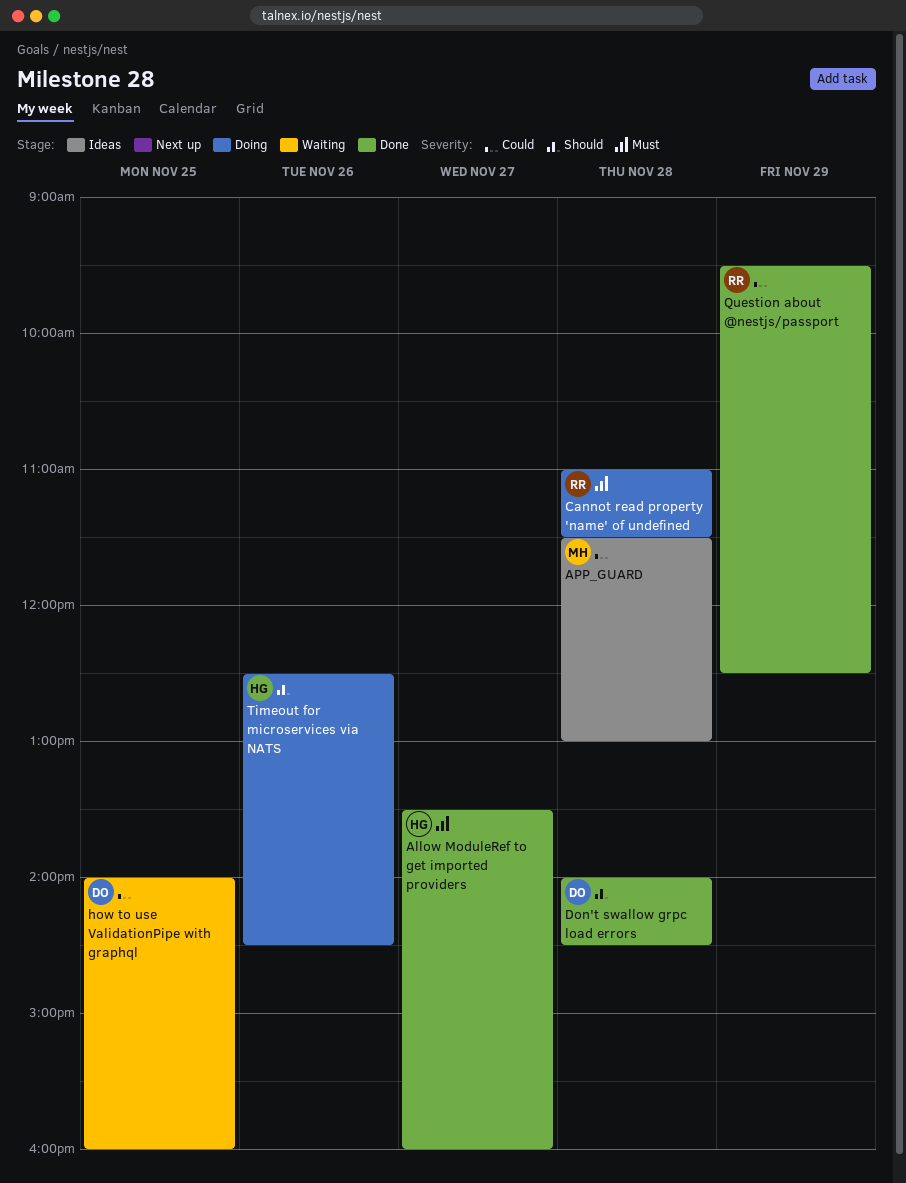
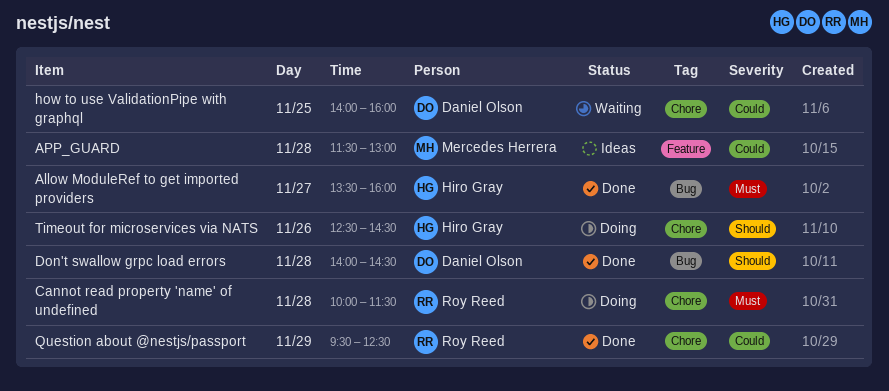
Cannot read property 'name' of undefined, begins: 11:00 -> 10:00

